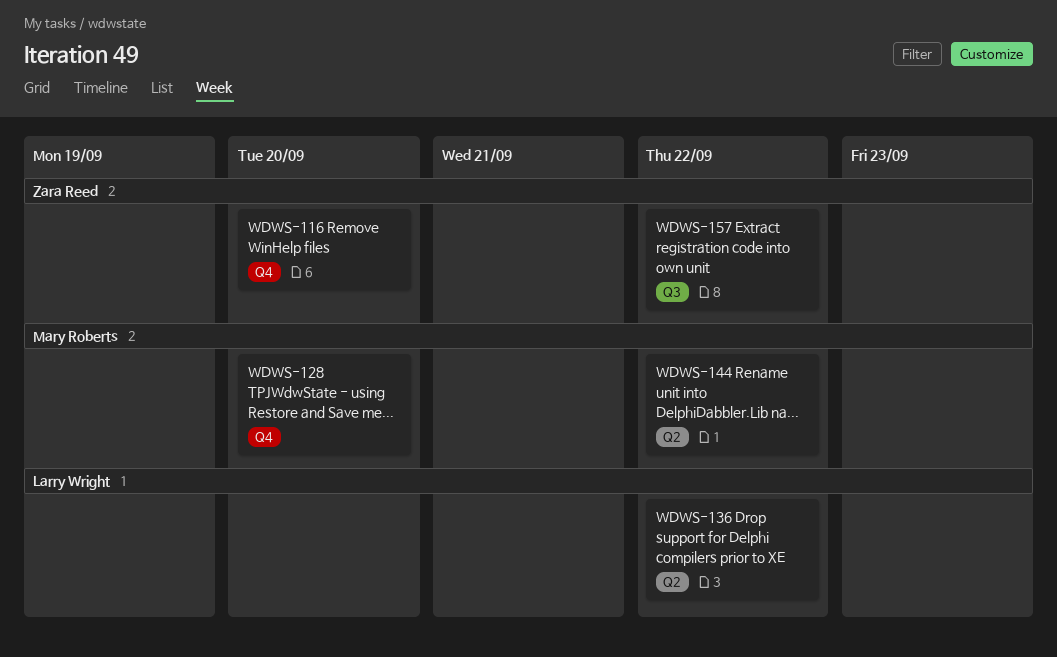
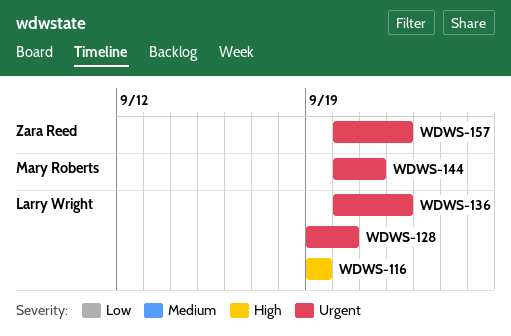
WDWS-116, owner: Zara Reed -> Larry Wright
WDWS-116, due: Sep 20 -> Sep 19
WDWS-128, owner: Mary Roberts -> Larry Wright
WDWS-144, due: Sep 22 -> Sep 21

